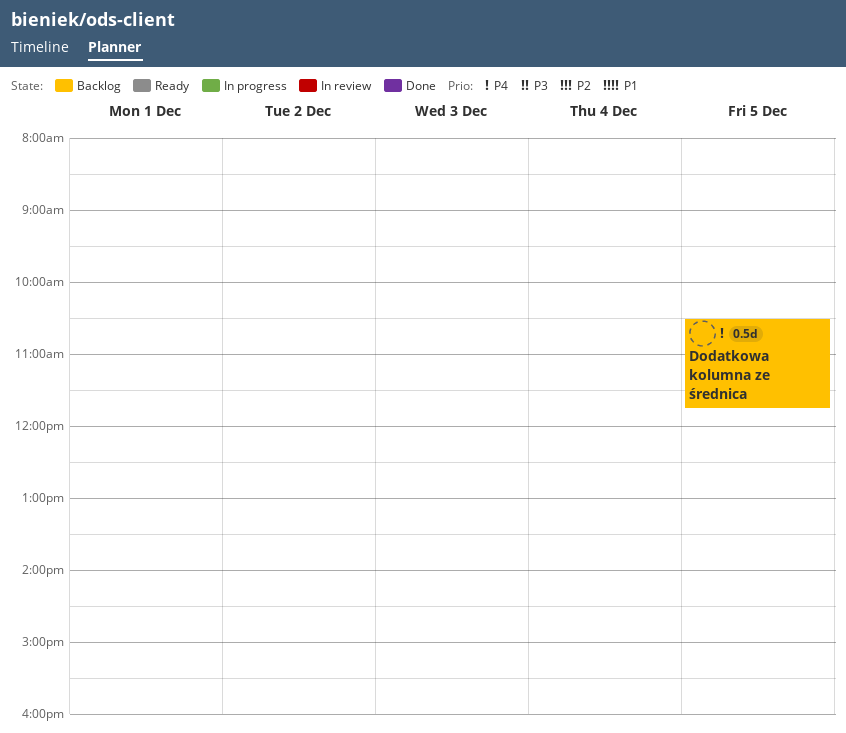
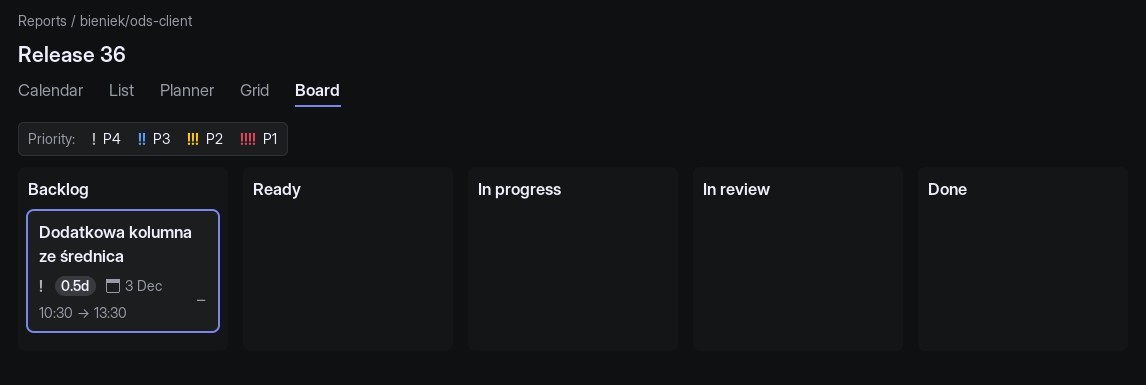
Dodatkowa kolumna ze średnica, day: Dec 5 -> Dec 3
Dodatkowa kolumna ze średnica, ends: 11:45 -> 13:30

